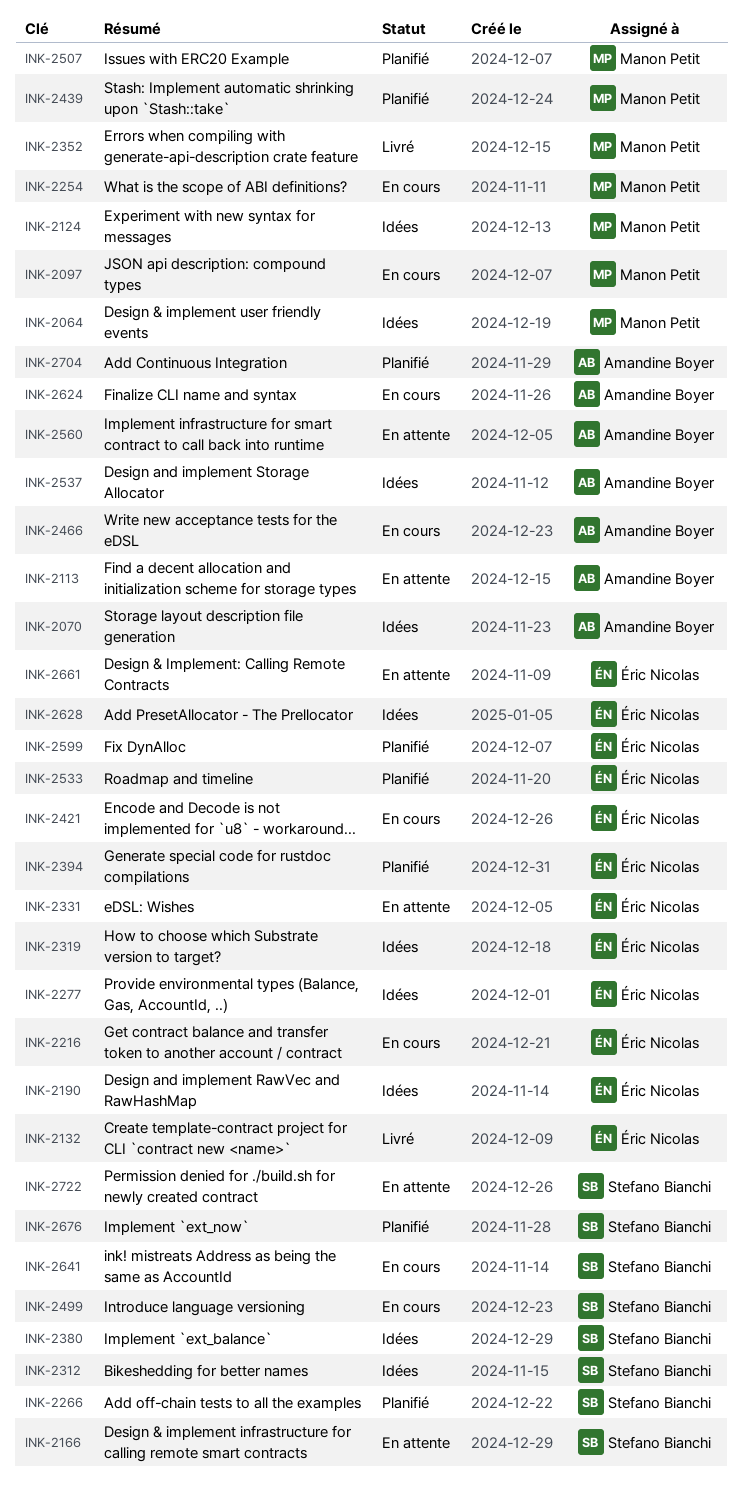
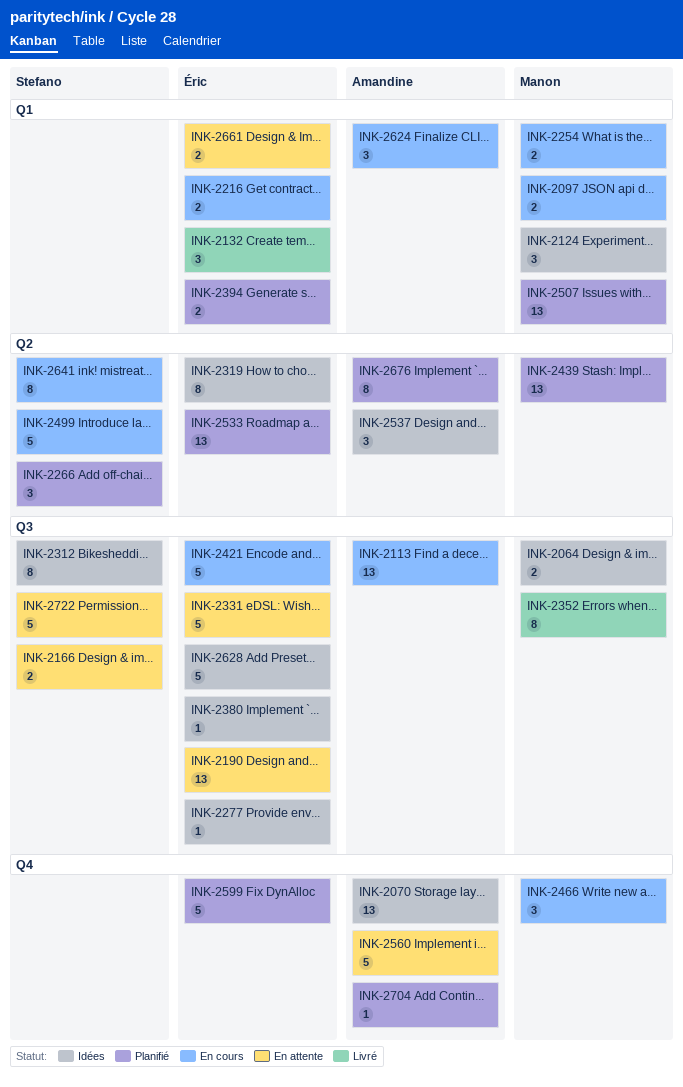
INK-2113, status: En attente -> En cours
INK-2190, status: Idées -> En attente
INK-2380, owner: Stefano Bianchi -> Éric Nicolas
INK-2466, owner: Amandine Boyer -> Manon Petit
INK-2676, owner: Stefano Bianchi -> Amandine Boyer

